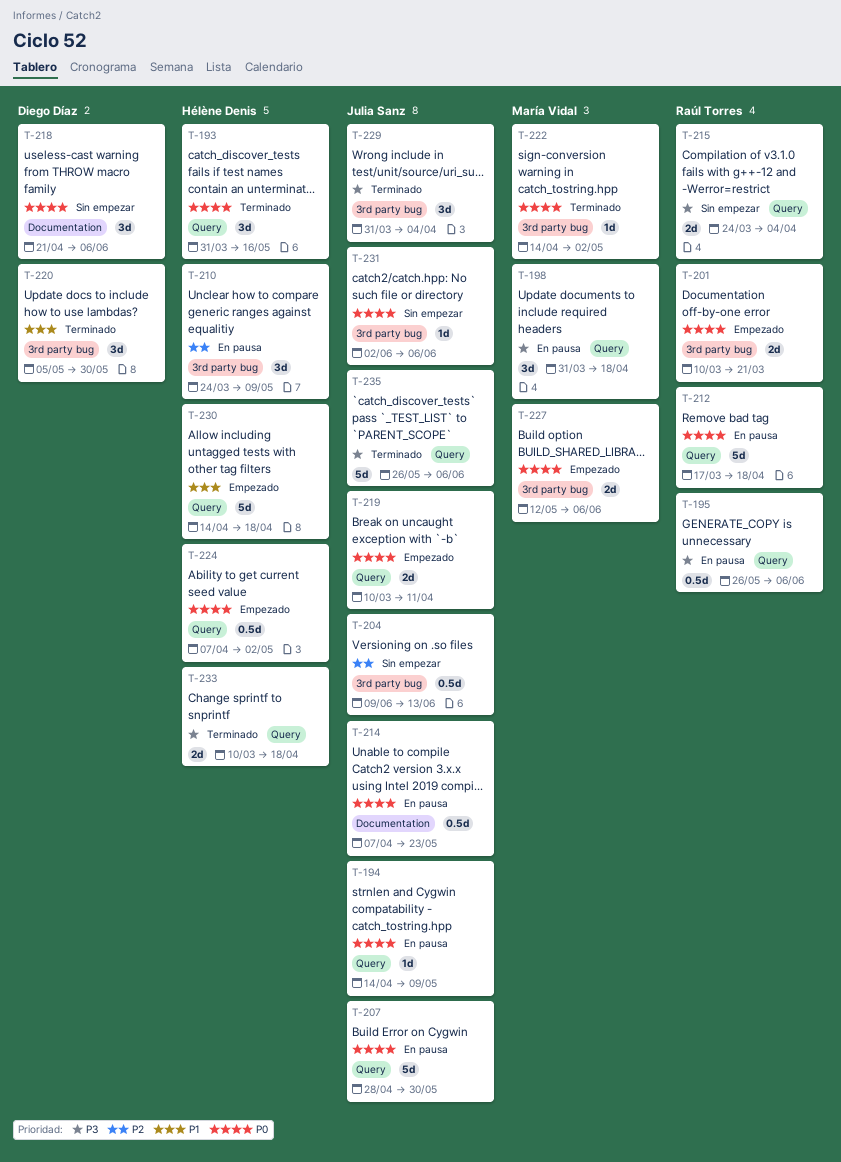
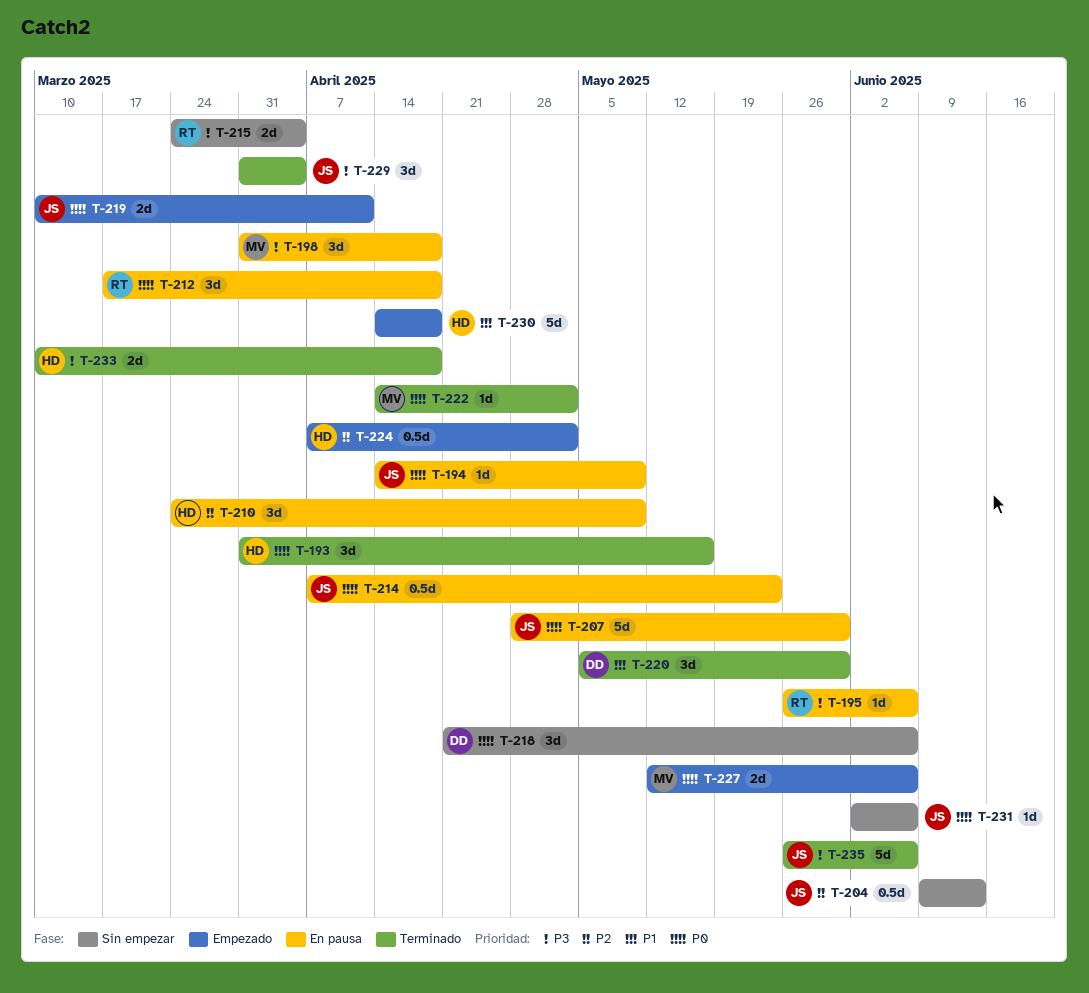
T-195, estimate: 0.5d -> 1d
T-201: present -> none
T-212, estimate: 5d -> 3d
T-224, priority: P0 -> P2

